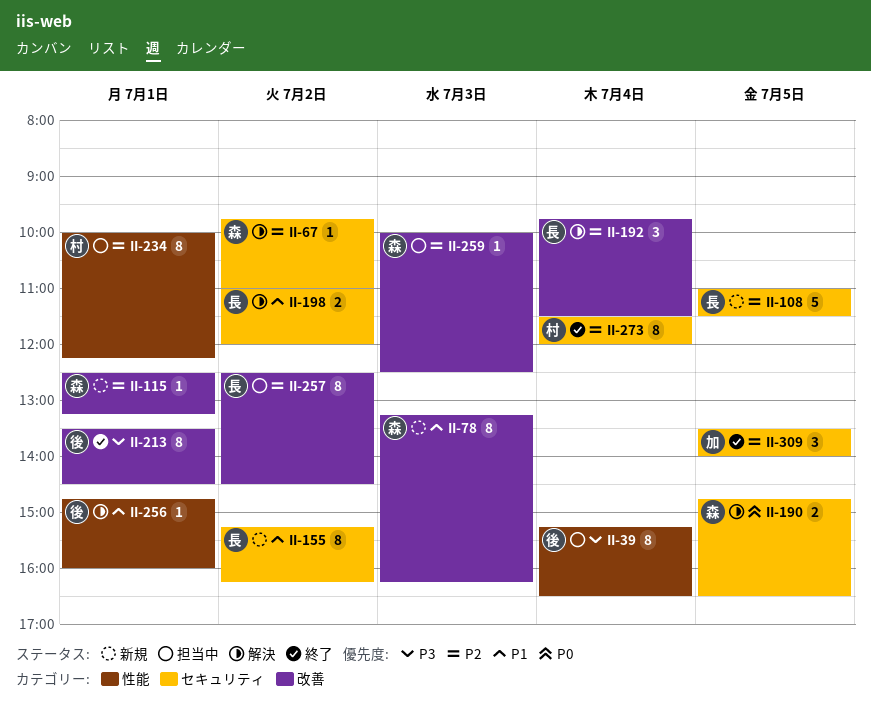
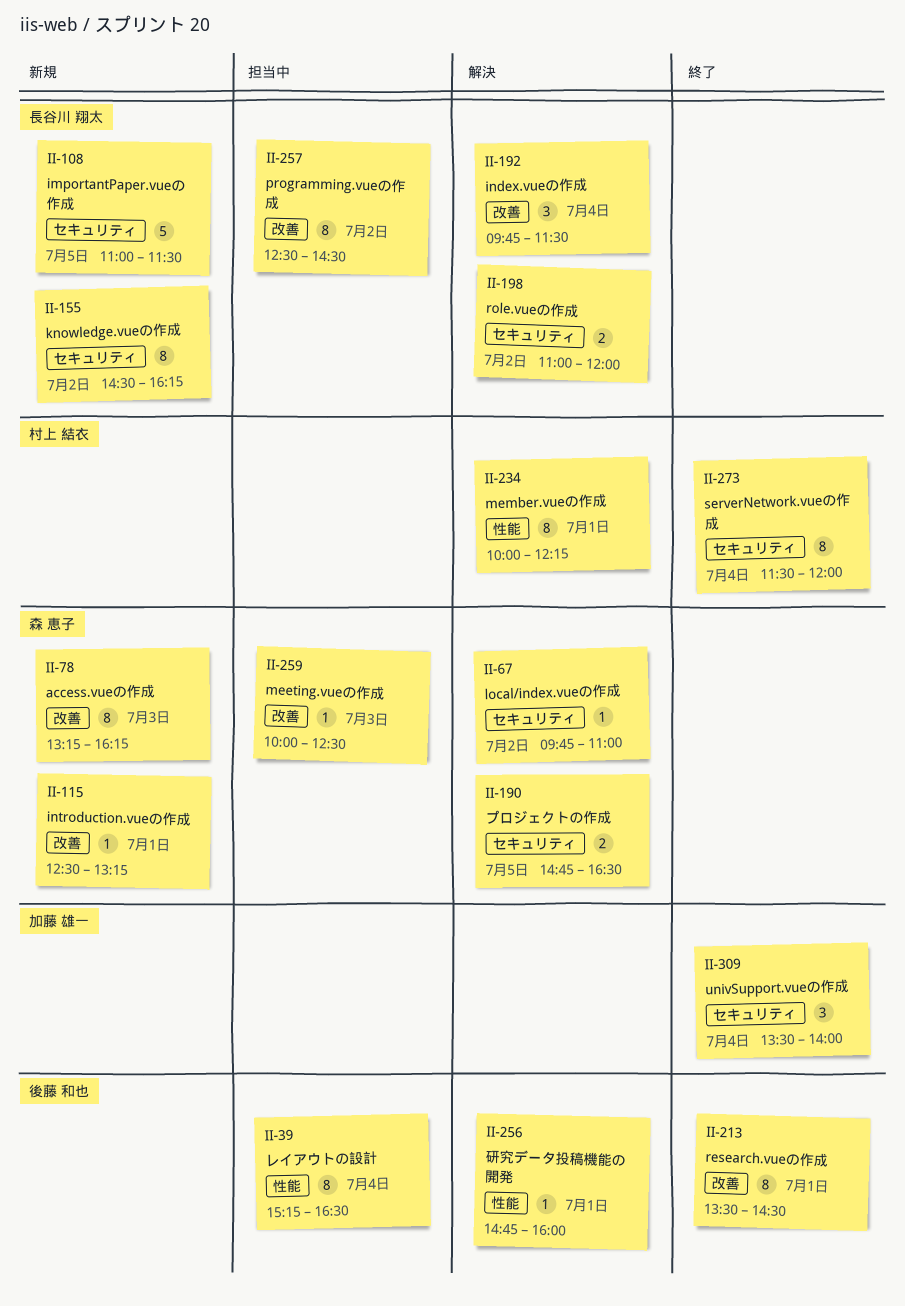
II-155, begins: 15:15 -> 14:30
II-234, status: 担当中 -> 解決
II-309, day: Jul 5 -> Jul 4

